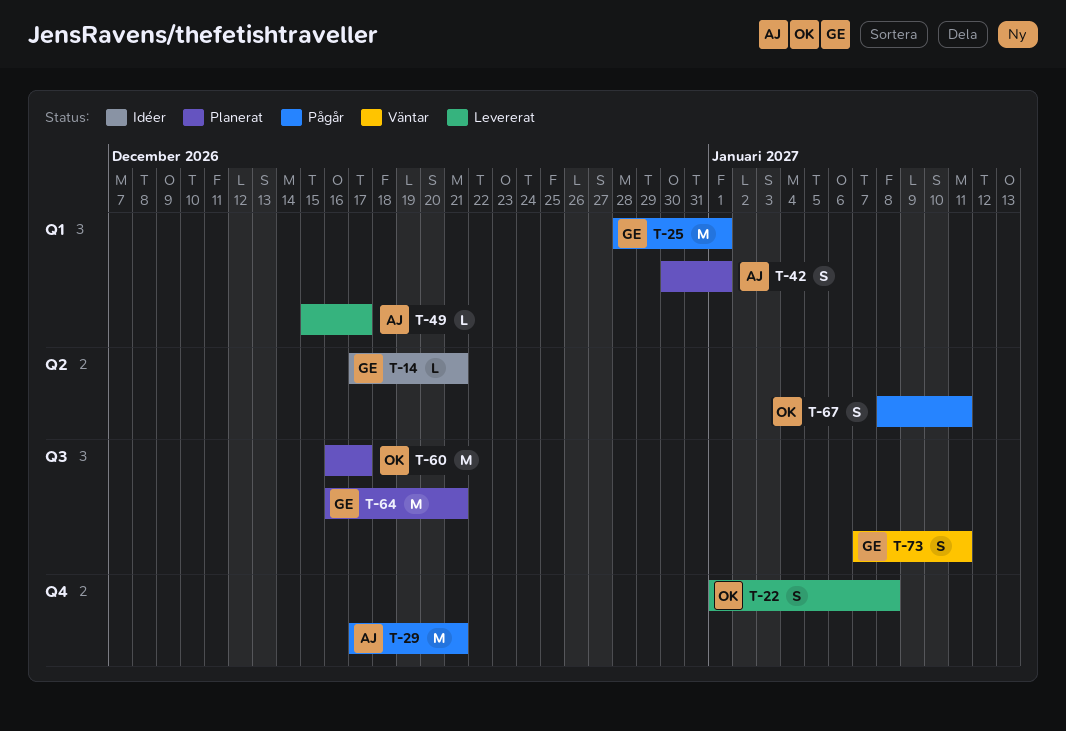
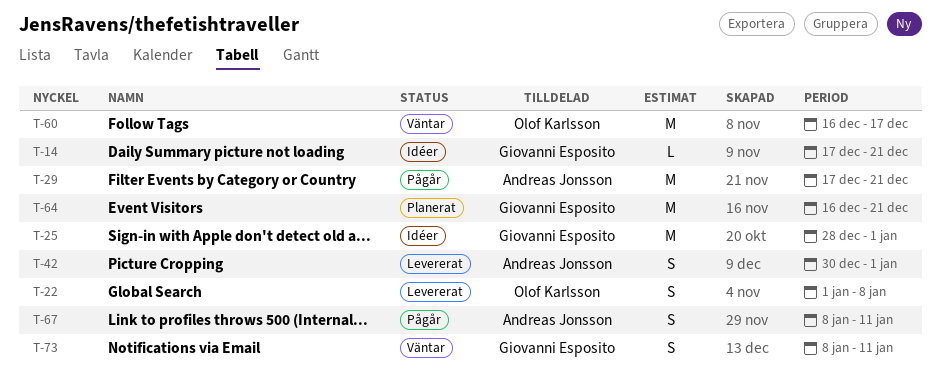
T-25, status: Pågår -> Idéer
T-42, status: Planerat -> Levererat
T-49: present -> none
T-60, status: Planerat -> Väntar
T-67, owner: Olof Karlsson -> Andreas Jonsson
T-73, start: Jan 7 -> Jan 8

